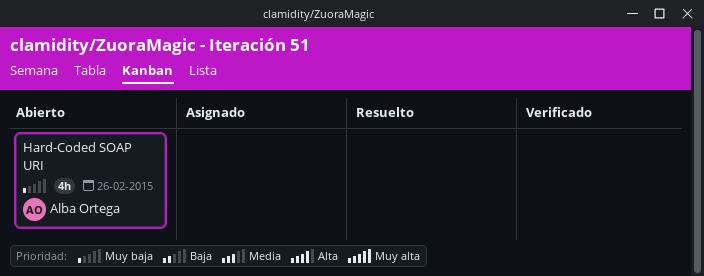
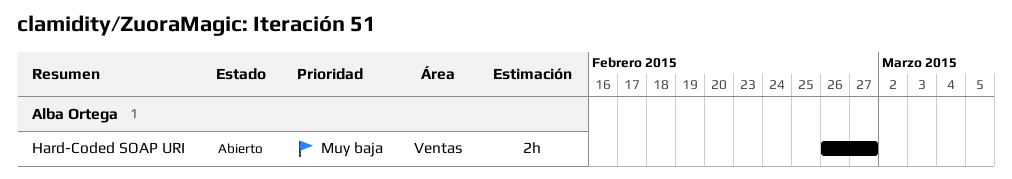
Hard-Coded SOAP URI, estimate: 4h -> 2h
Hard-Coded SOAP URI, due: Feb 26 -> Feb 27

